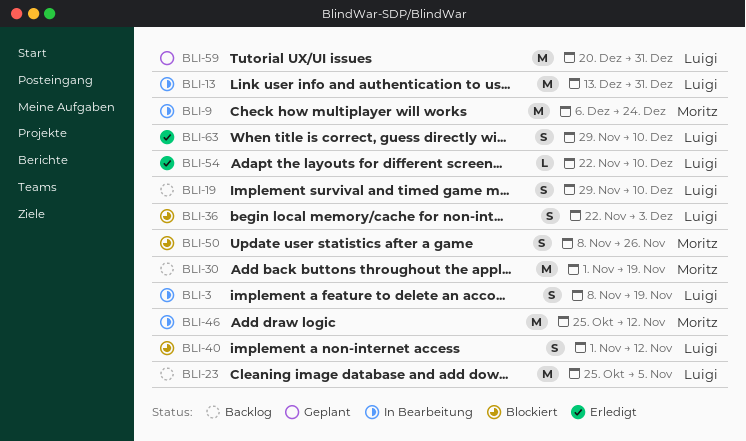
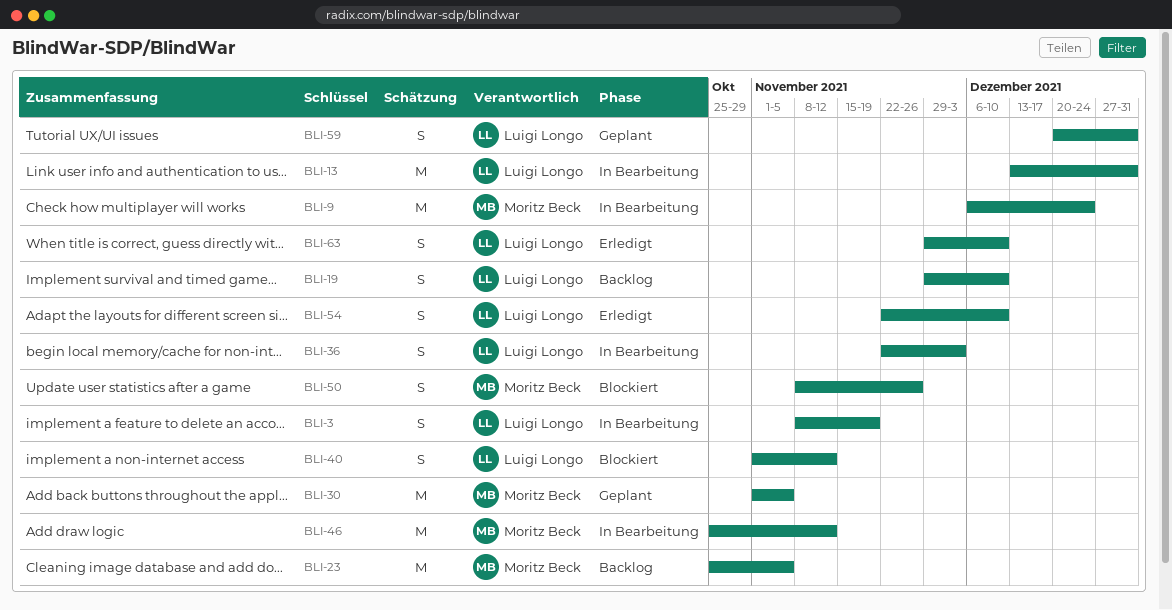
BLI-23, owner: Luigi Longo -> Moritz Beck
BLI-30, status: Backlog -> Geplant
BLI-30, due: Nov 19 -> Nov 5
BLI-36, status: Blockiert -> In Bearbeitung
BLI-54, estimate: L -> S
BLI-59, estimate: M -> S

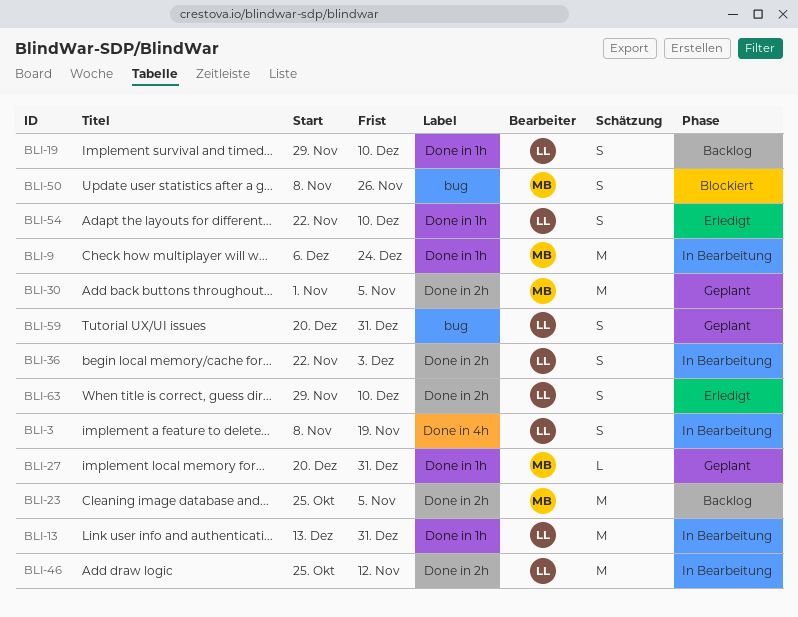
BLI-27: none -> present
BLI-40: present -> none
BLI-46, owner: Moritz Beck -> Luigi Longo

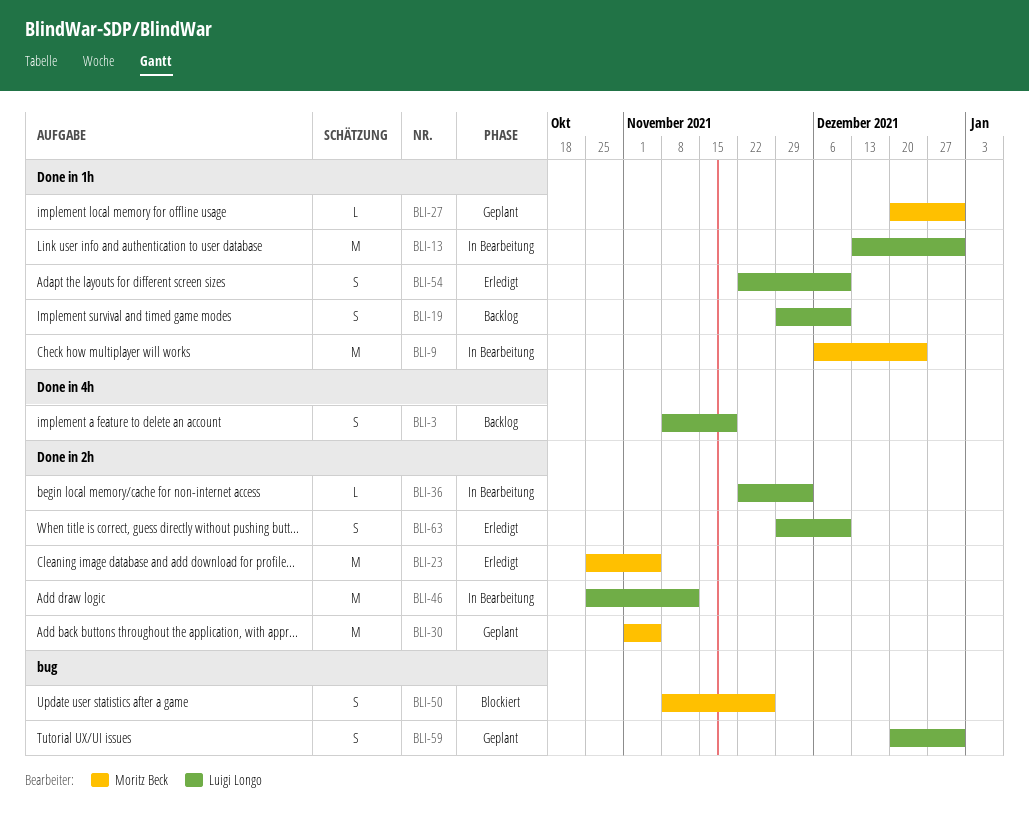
BLI-3, status: In Bearbeitung -> Backlog
BLI-23, status: Backlog -> Erledigt
BLI-36, estimate: S -> L

